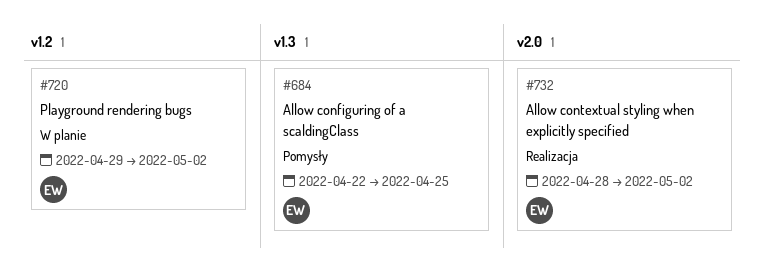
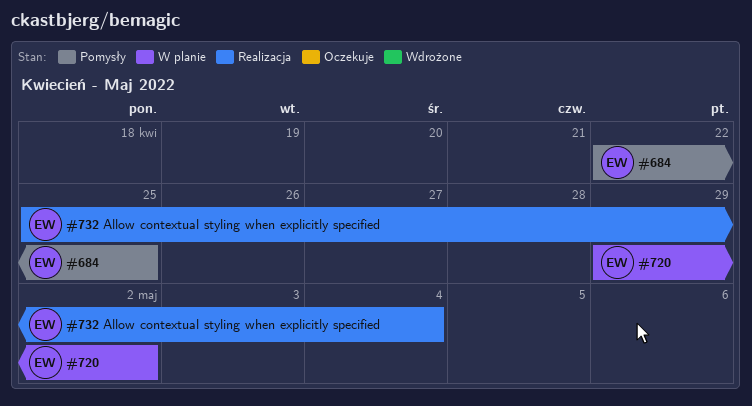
#732, start: Apr 28 -> Apr 25
#732, due: May 2 -> May 4

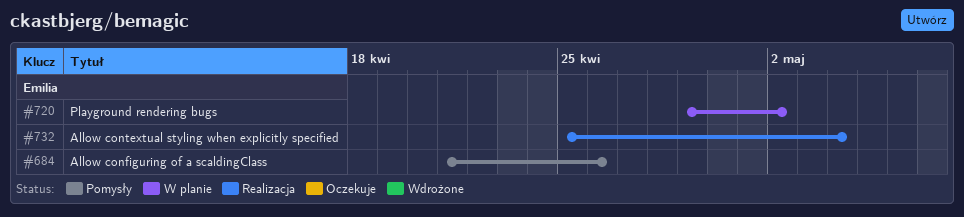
#684, start: Apr 22 -> Apr 21
#684, due: Apr 25 -> Apr 26

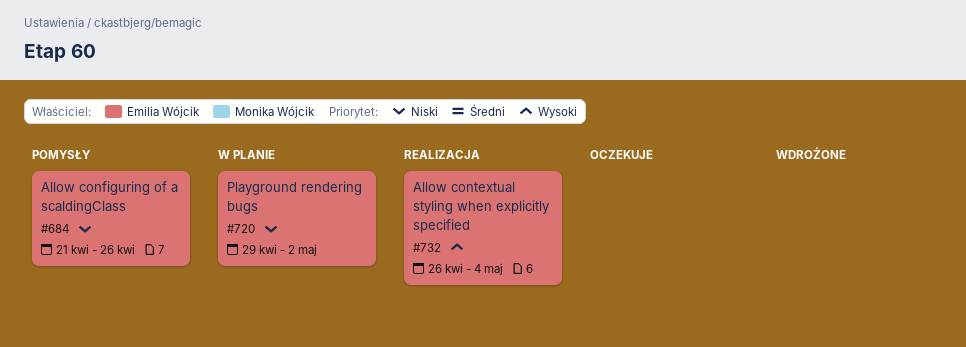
#732, start: Apr 25 -> Apr 26

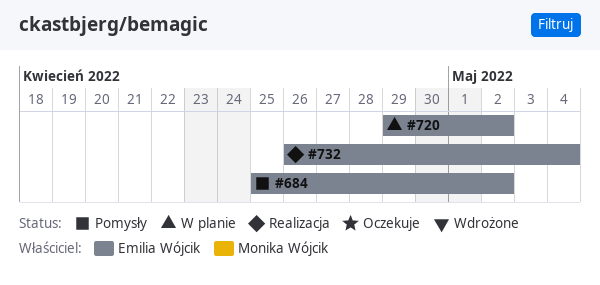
#684, start: Apr 21 -> Apr 25
#684, due: Apr 26 -> May 2

